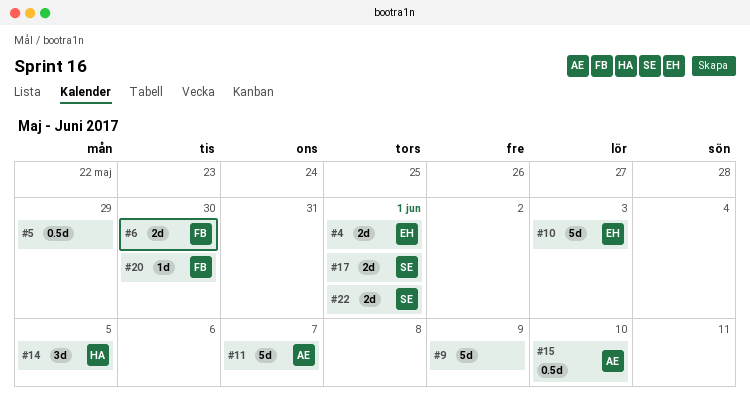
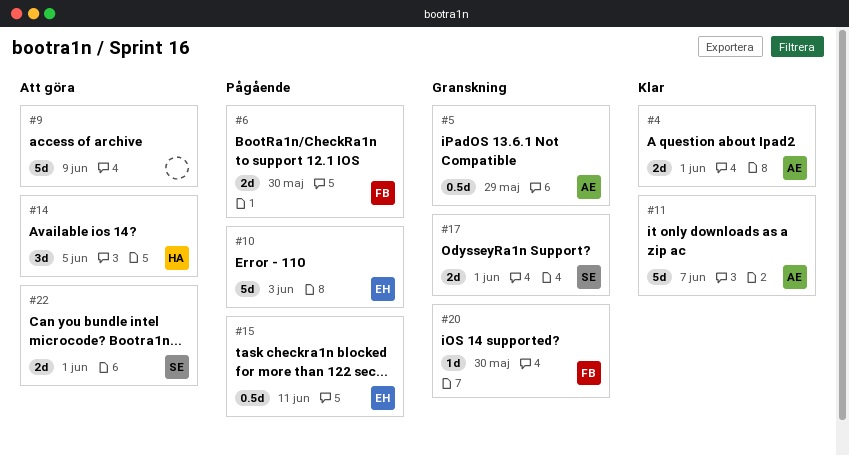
#4, owner: EH -> AE
#5, owner: none -> AE
#15, owner: AE -> EH
#15, due: Jun 10 -> Jun 11

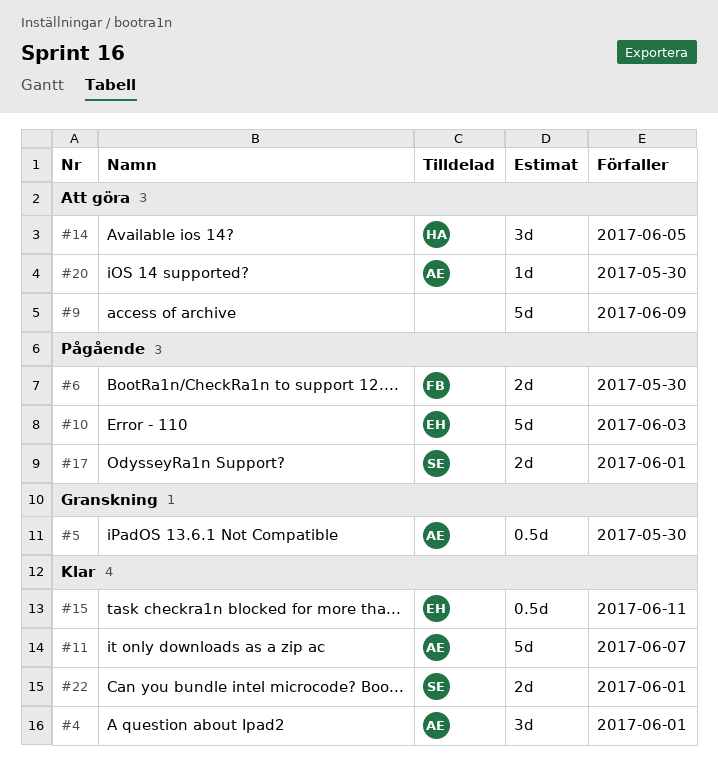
#4, estimate: 2d -> 3d
#5, due: May 29 -> May 30
#15, status: Pågående -> Klar
#17, status: Granskning -> Pågående
#20, status: Granskning -> Att göra
#20, owner: FB -> AE
#22, status: Att göra -> Klar

